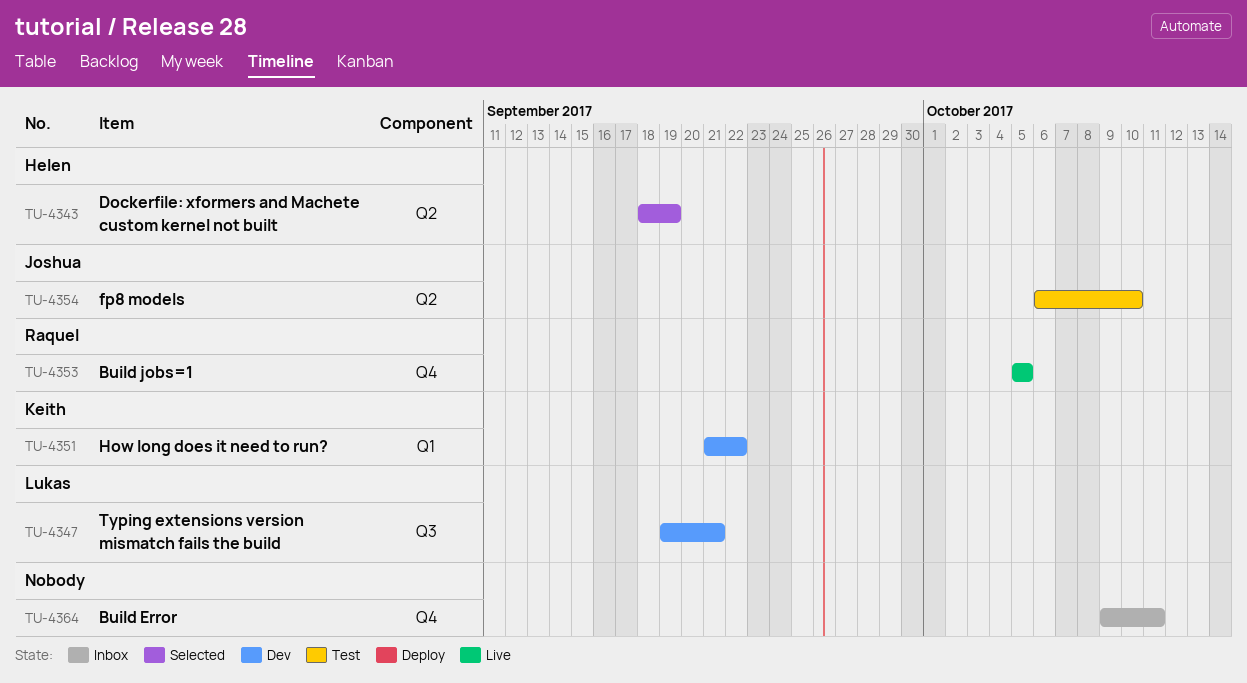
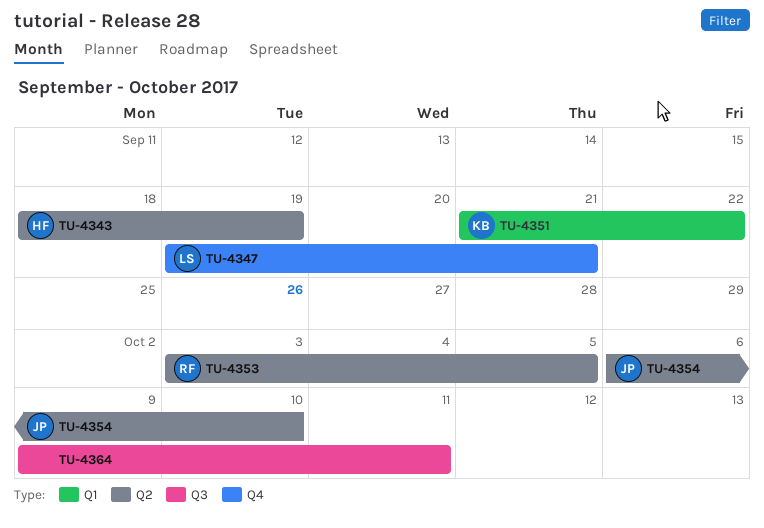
TU-4347, label: Q3 -> Q4
TU-4353, label: Q4 -> Q2
TU-4353, start: Oct 5 -> Oct 3
TU-4364, label: Q4 -> Q3

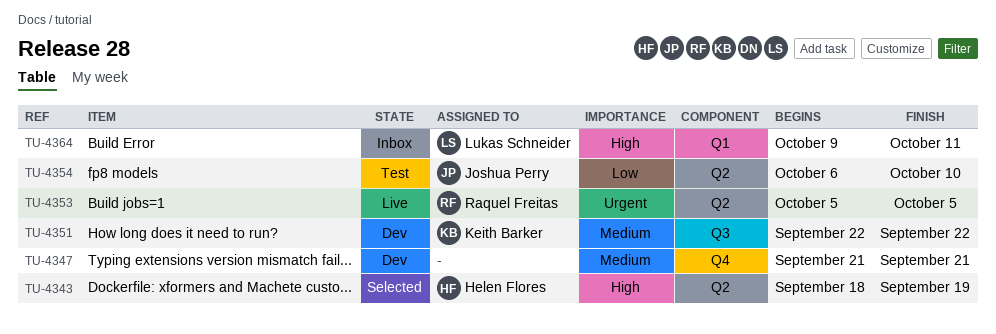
TU-4347, owner: Lukas Schneider -> none
TU-4347, start: Sep 19 -> Sep 21
TU-4351, label: Q1 -> Q3
TU-4351, start: Sep 21 -> Sep 22
TU-4353, start: Oct 3 -> Oct 5
TU-4364, owner: none -> Lukas Schneider
TU-4364, label: Q3 -> Q1

